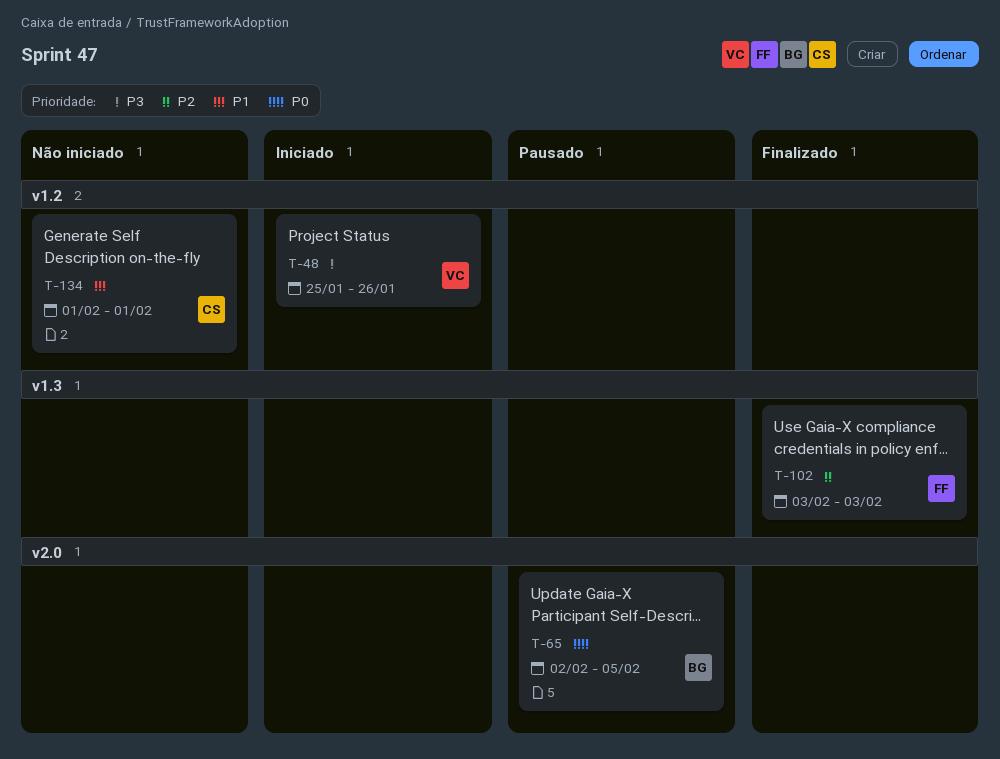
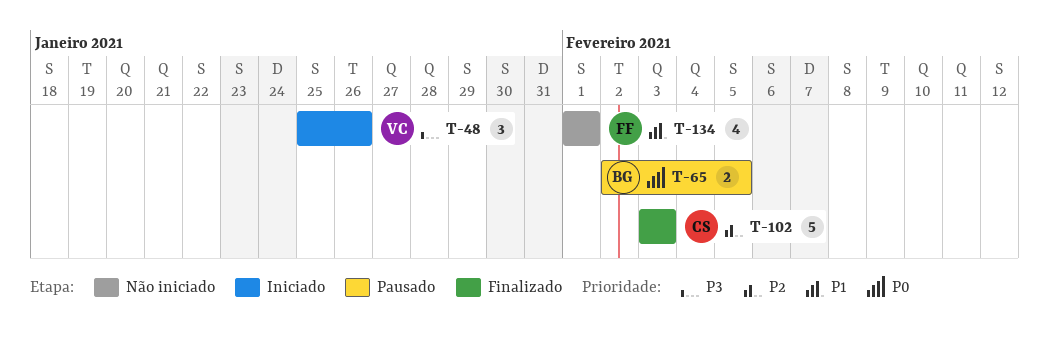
T-102, owner: FF -> CS
T-134, owner: CS -> FF

